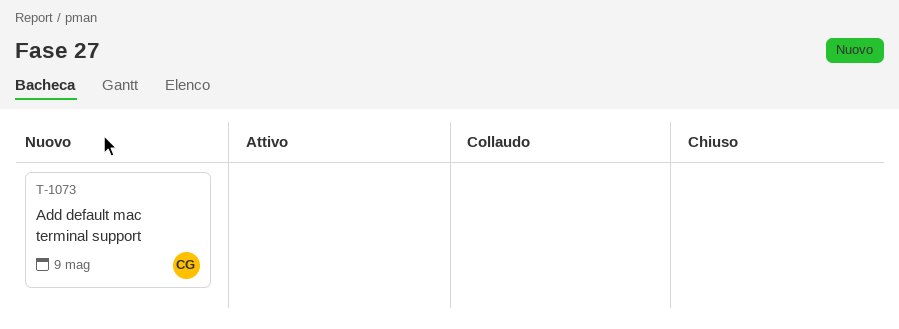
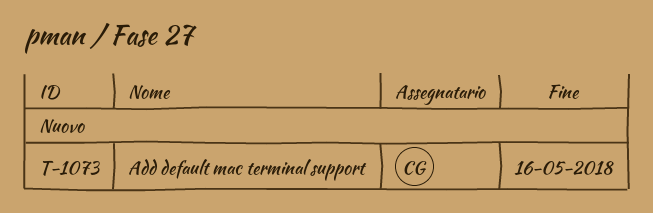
T-1073, due: May 9 -> May 16

